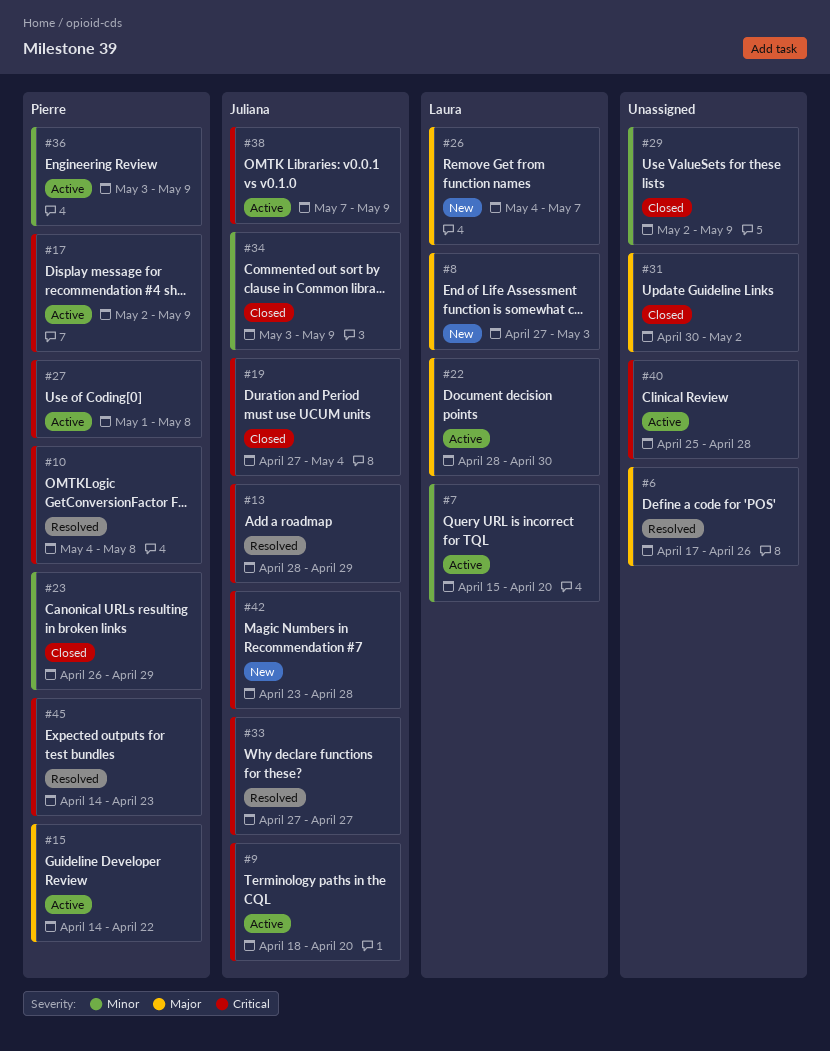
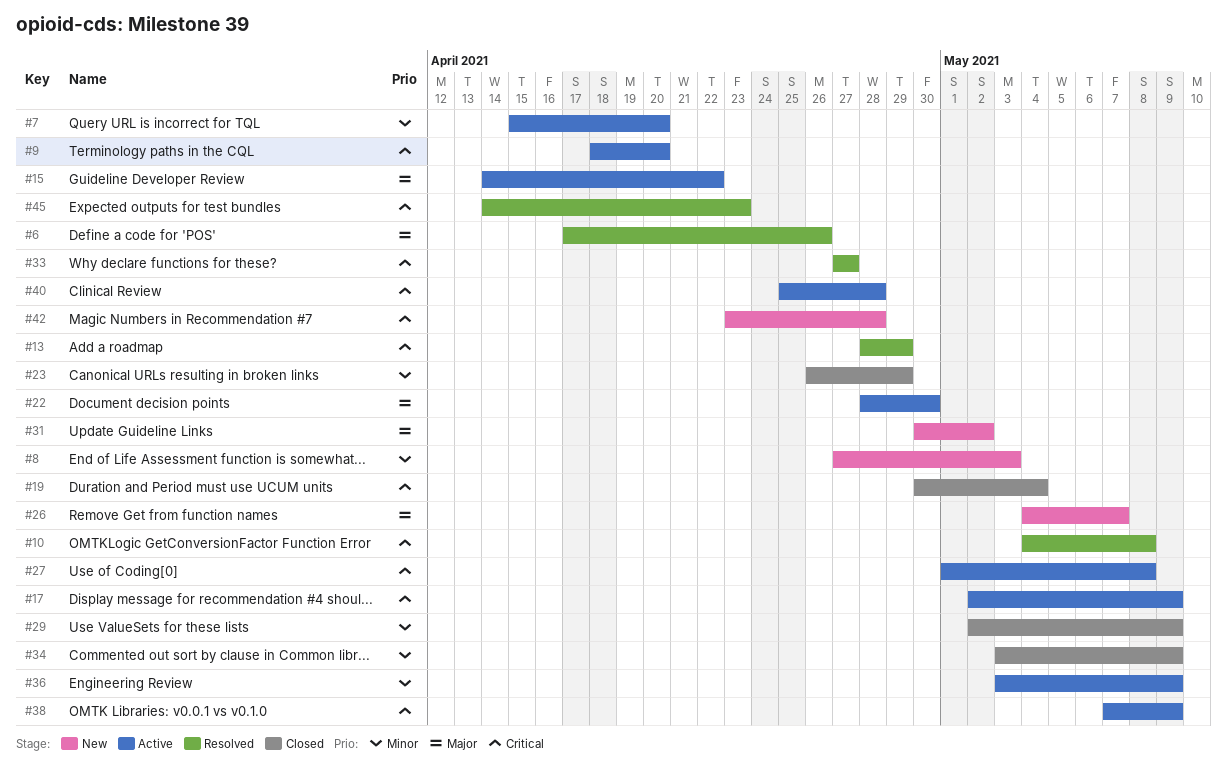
#8, priority: Major -> Minor
#19, start: Apr 27 -> Apr 30
#31, status: Closed -> New

